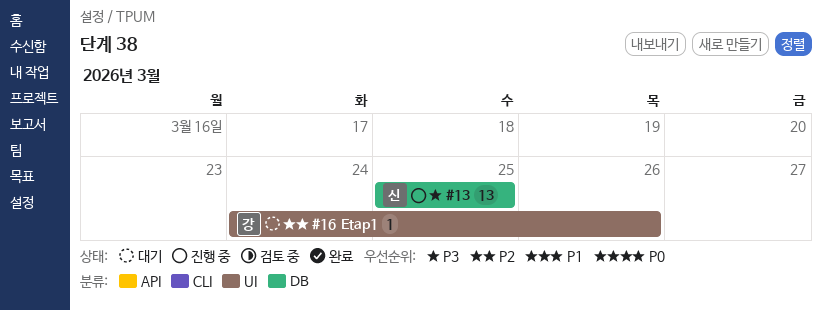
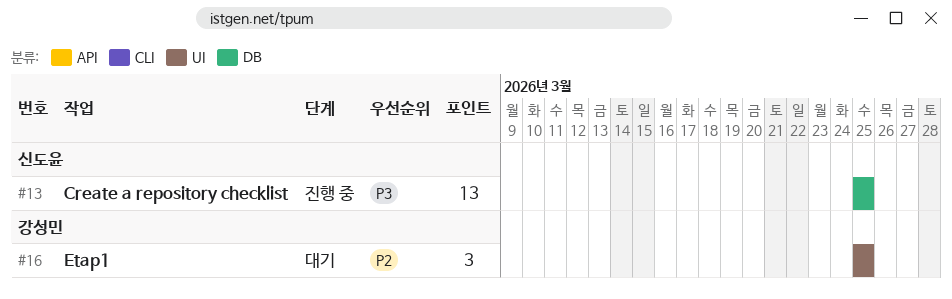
#16, estimate: 1 -> 3
#16, start: Mar 24 -> Mar 25
#16, due: Mar 26 -> Mar 25

